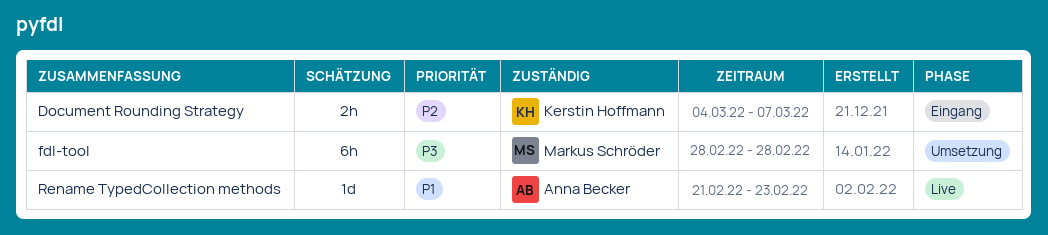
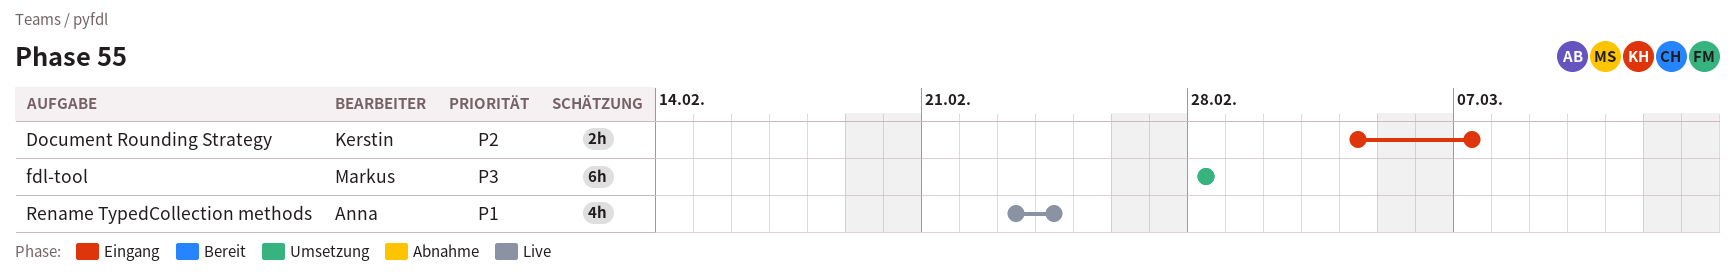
Rename TypedCollection methods, estimate: 1d -> 4h
Rename TypedCollection methods, start: Feb 21 -> Feb 23
Rename TypedCollection methods, due: Feb 23 -> Feb 24

